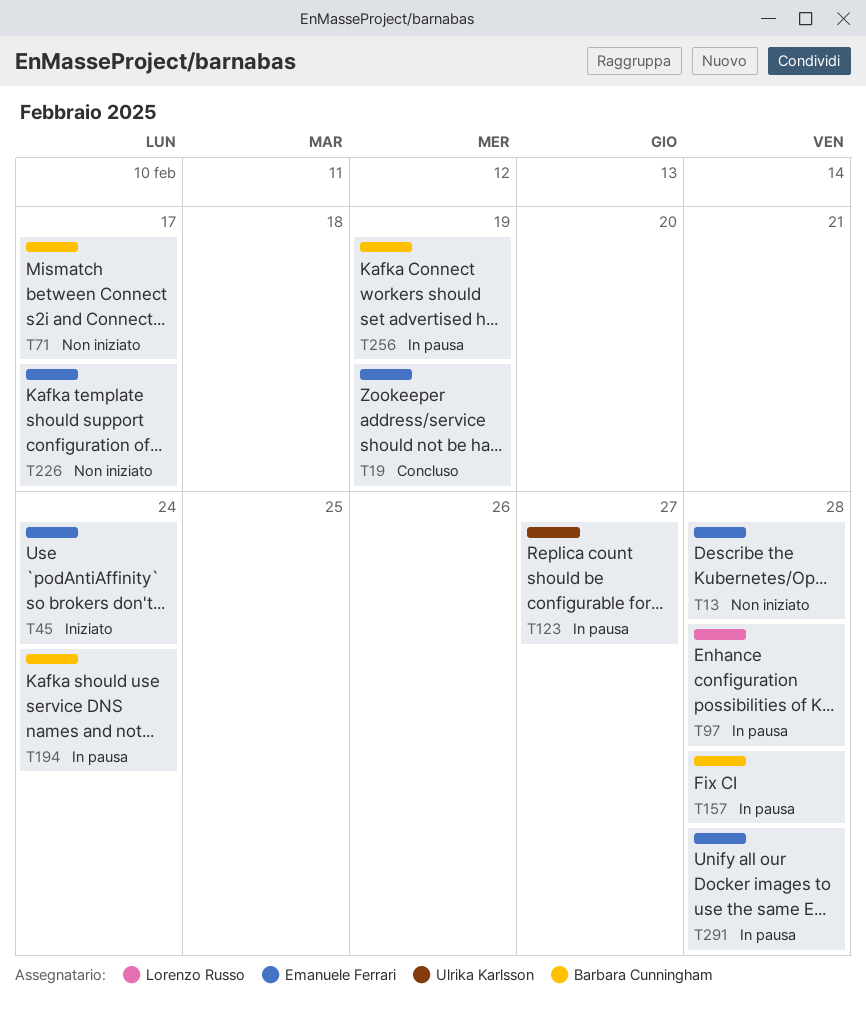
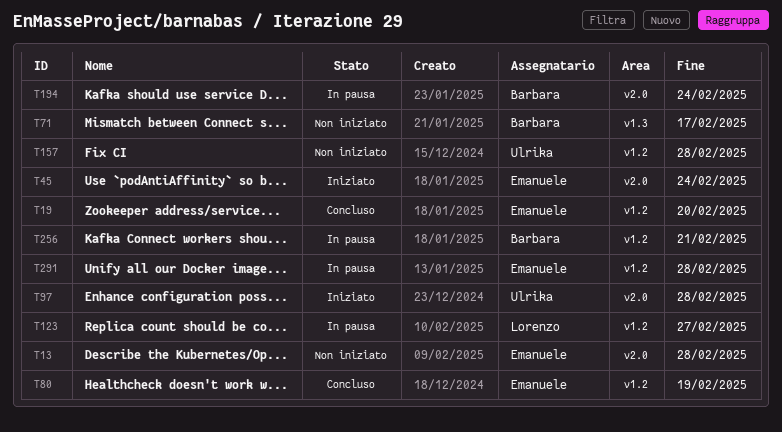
T19, due: Feb 19 -> Feb 20
T80: none -> present
T97, status: In pausa -> Iniziato
T97, owner: Lorenzo Russo -> Ulrika Karlsson
T123, owner: Ulrika Karlsson -> Lorenzo Russo
T157, status: In pausa -> Non iniziato
T157, owner: Barbara Cunningham -> Ulrika Karlsson
T226: present -> none
T256, due: Feb 19 -> Feb 21

